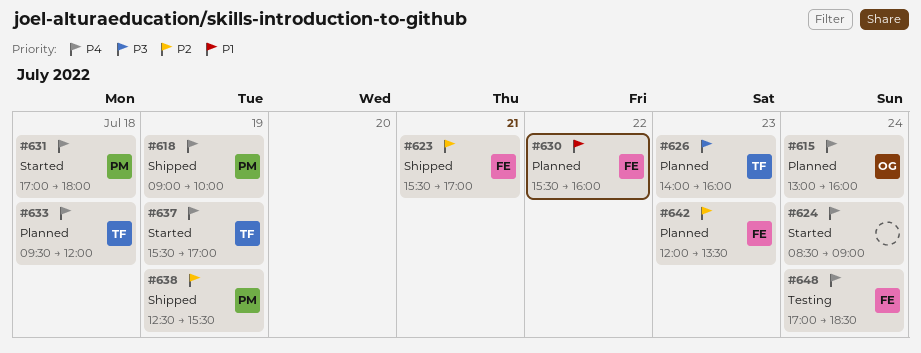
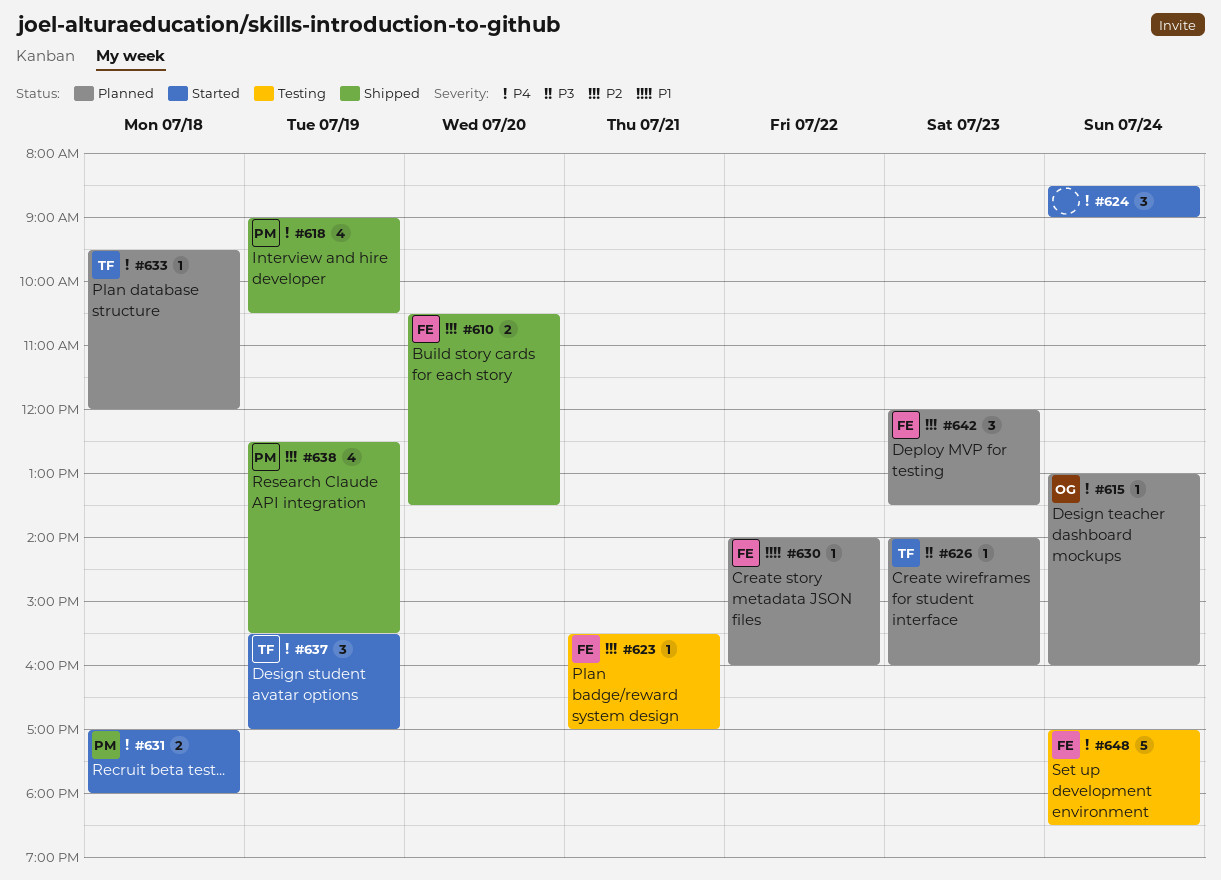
#610: none -> present
#618, ends: 10:00 -> 10:30
#623, status: Shipped -> Testing
#630, begins: 15:30 -> 14:00

